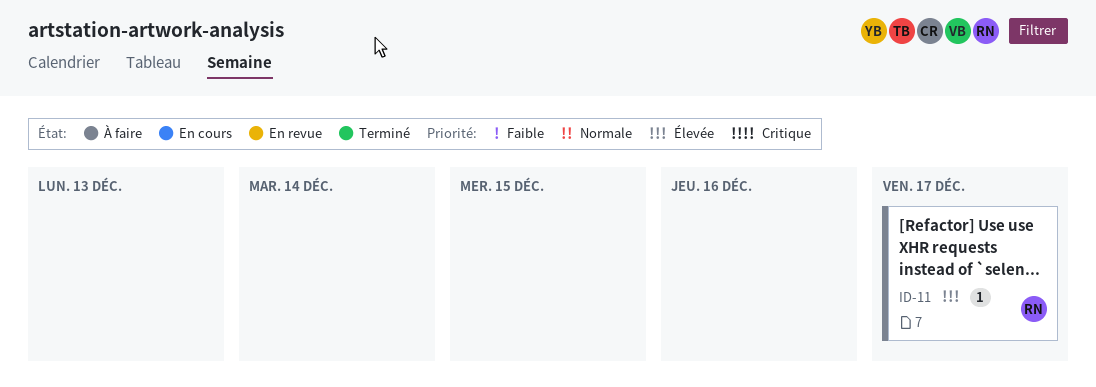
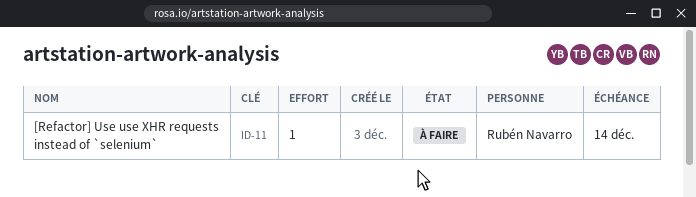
ID-11, due: Dec 17 -> Dec 14

